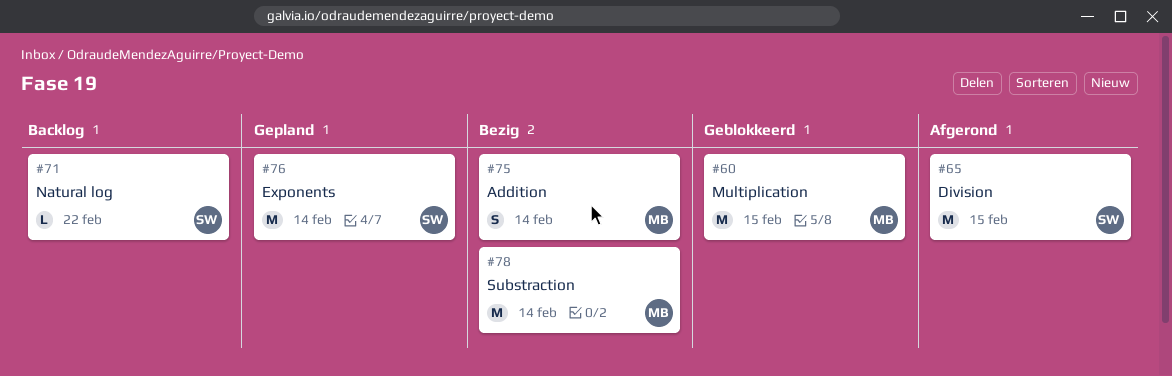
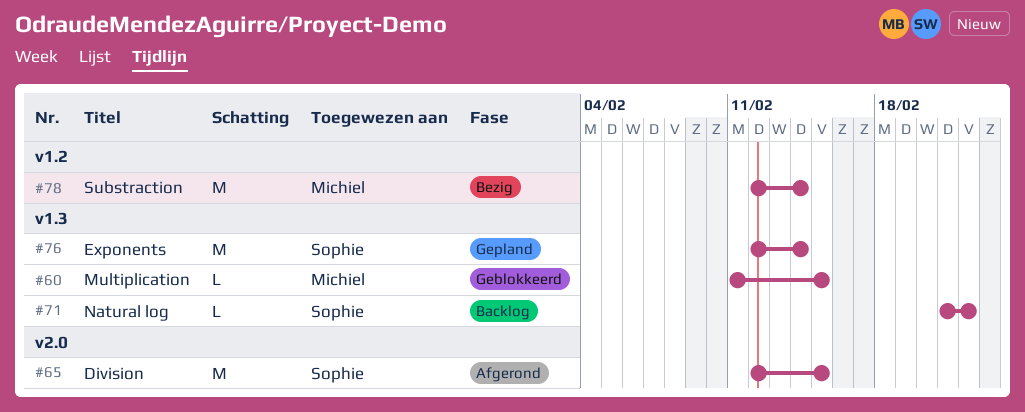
#60, estimate: M -> L
#75: present -> none

